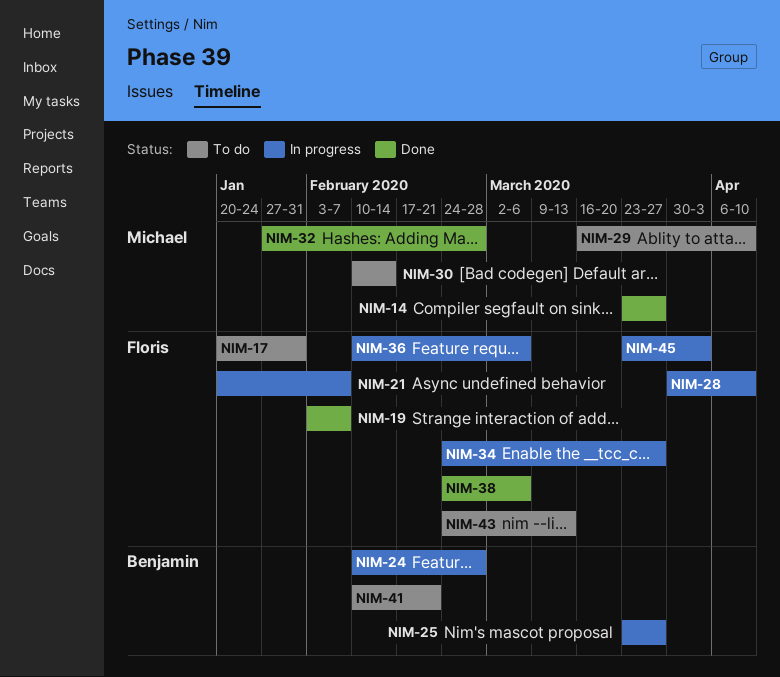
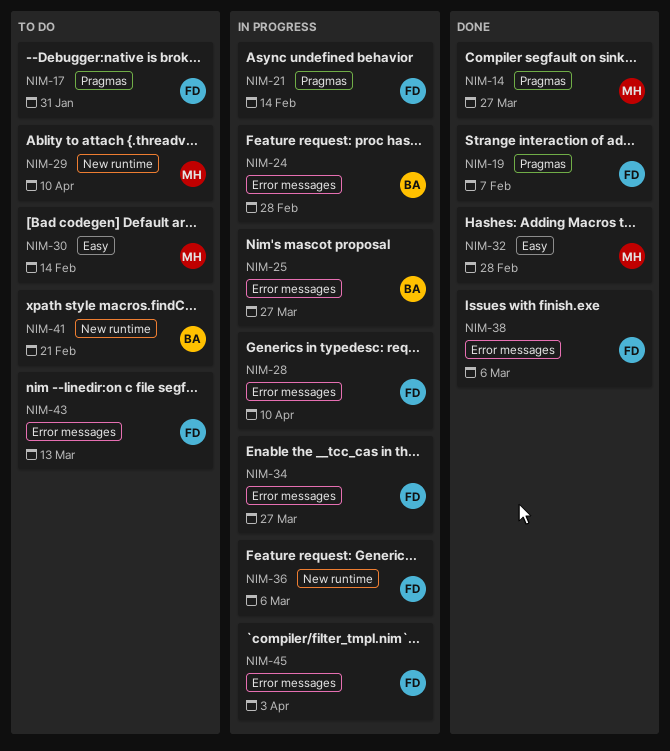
NIM-21, due: Feb 7 -> Feb 14

